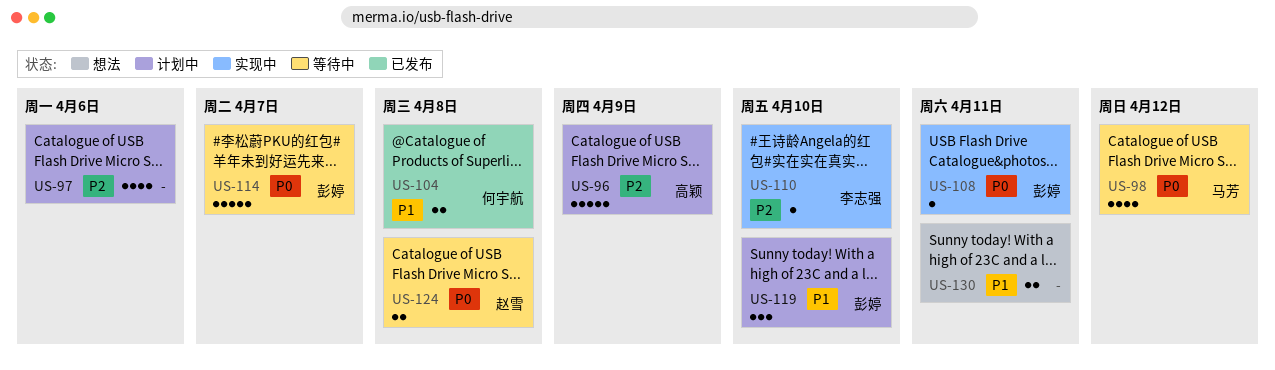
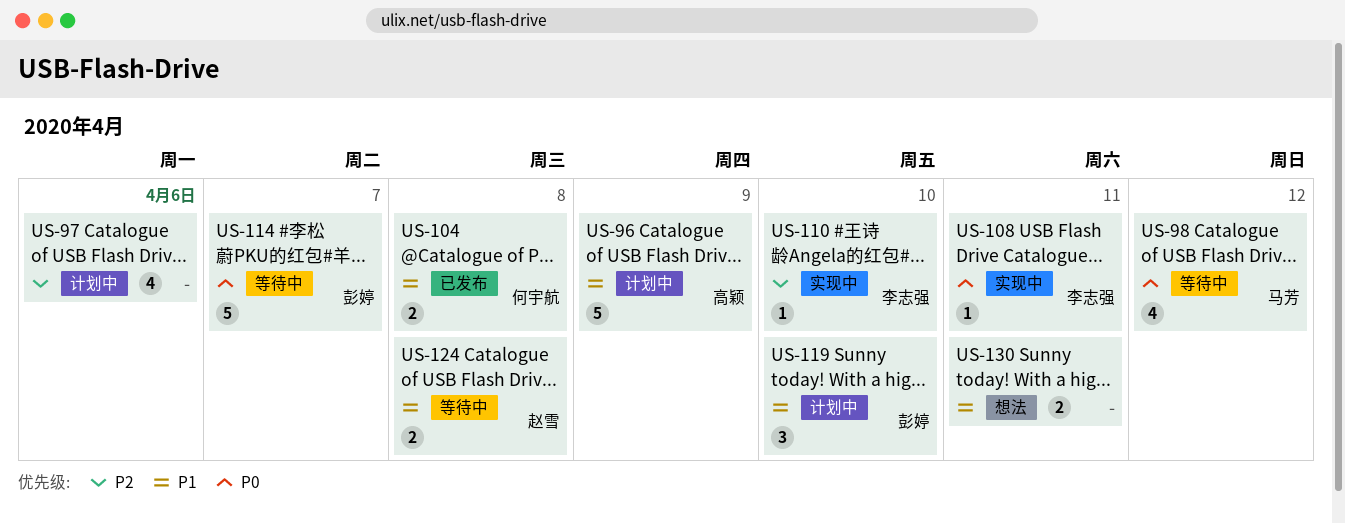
US-96, priority: P2 -> P1
US-108, owner: 彭婷 -> 李志强
US-124, priority: P0 -> P1

